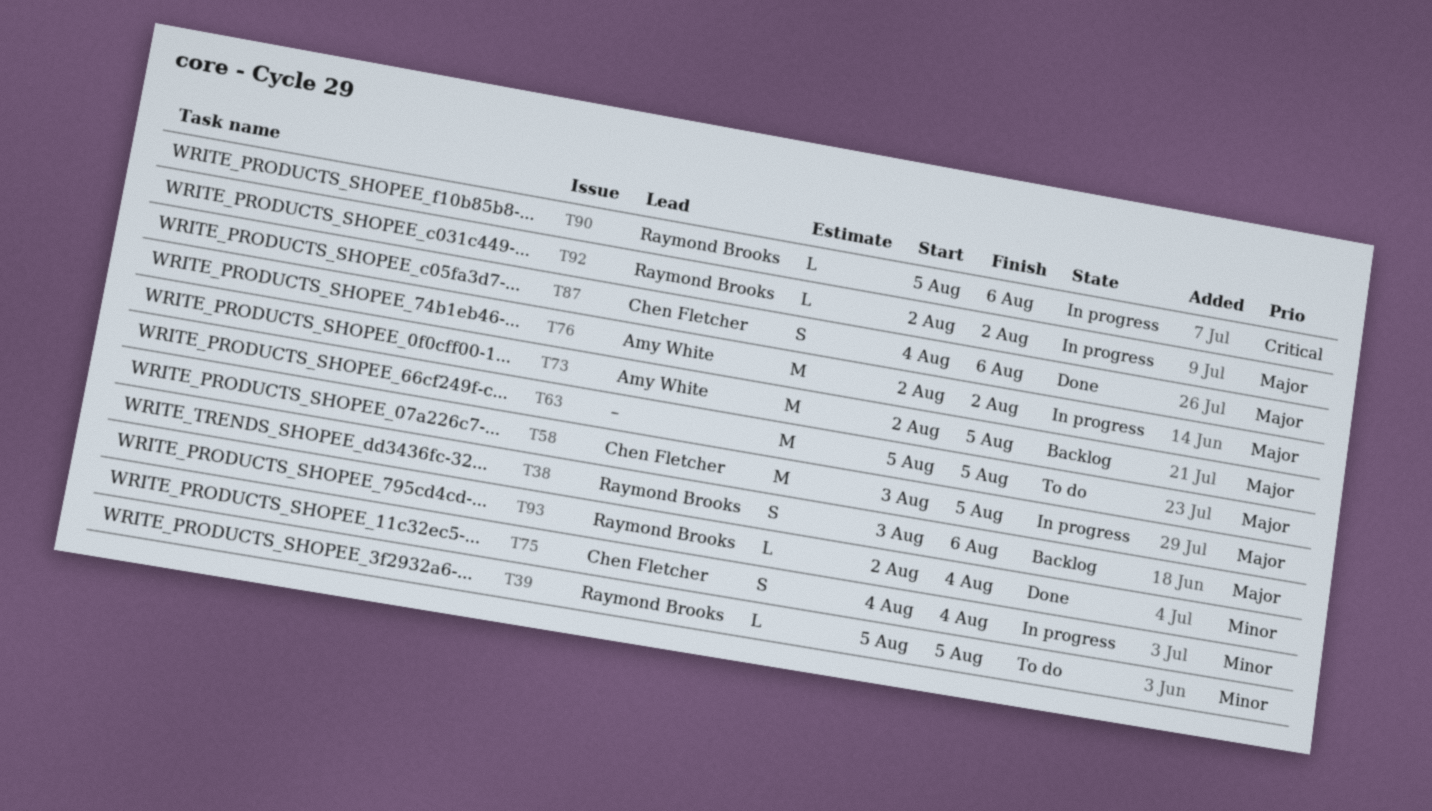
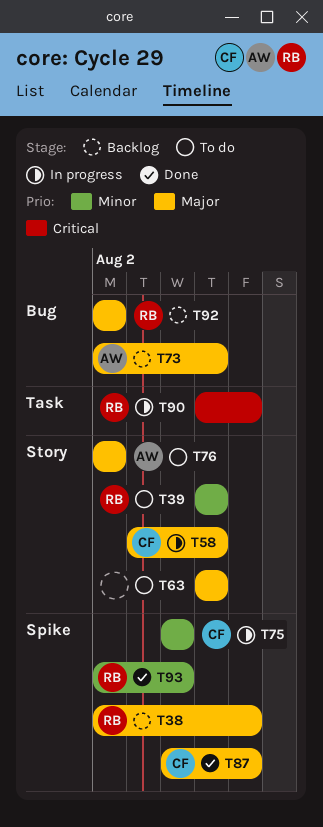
T38, start: Aug 3 -> Aug 2
T76, status: In progress -> To do
T92, status: In progress -> Backlog

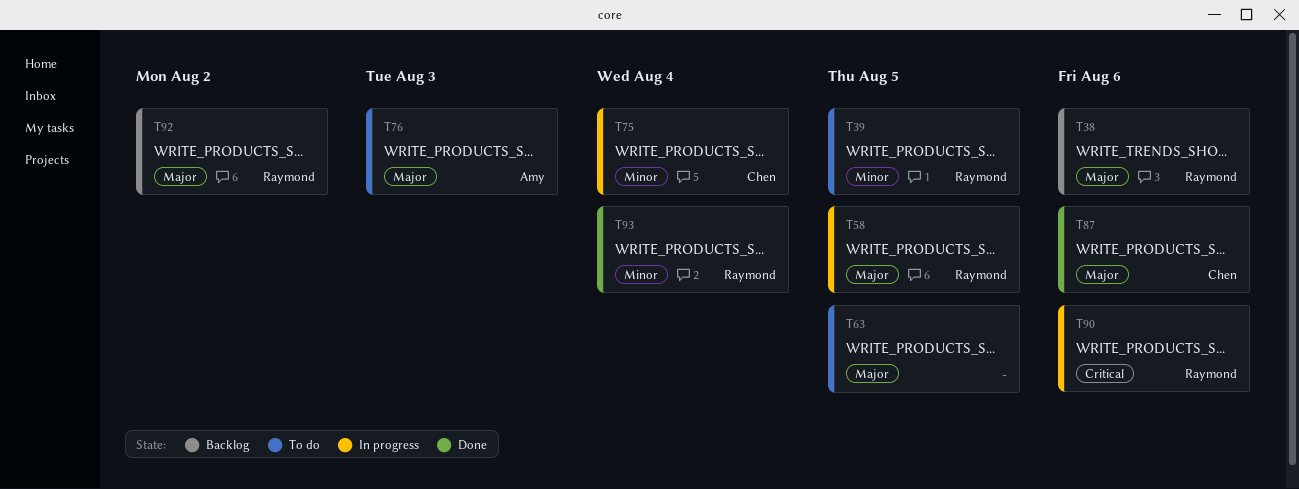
T58, owner: Chen -> Raymond
T73: present -> none
T76, due: Aug 2 -> Aug 3

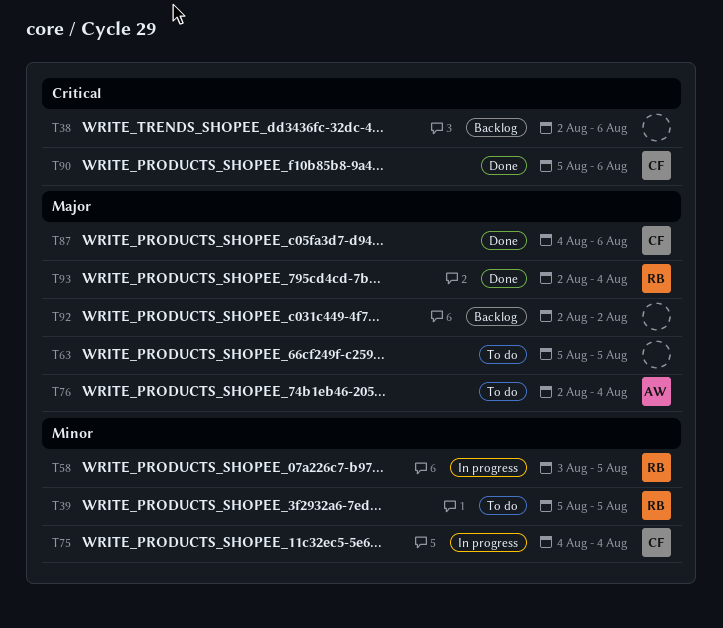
T38, owner: Raymond -> none
T38, priority: Major -> Critical
T58, priority: Major -> Minor
T76, due: Aug 3 -> Aug 4
T90, status: In progress -> Done
T90, owner: Raymond -> Chen
T92, owner: Raymond -> none
T93, priority: Minor -> Major

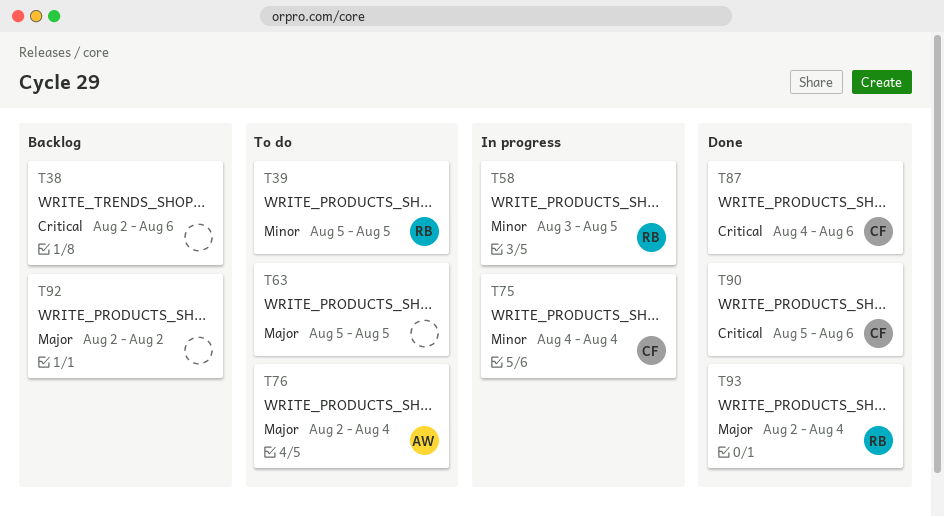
T87, priority: Major -> Critical

